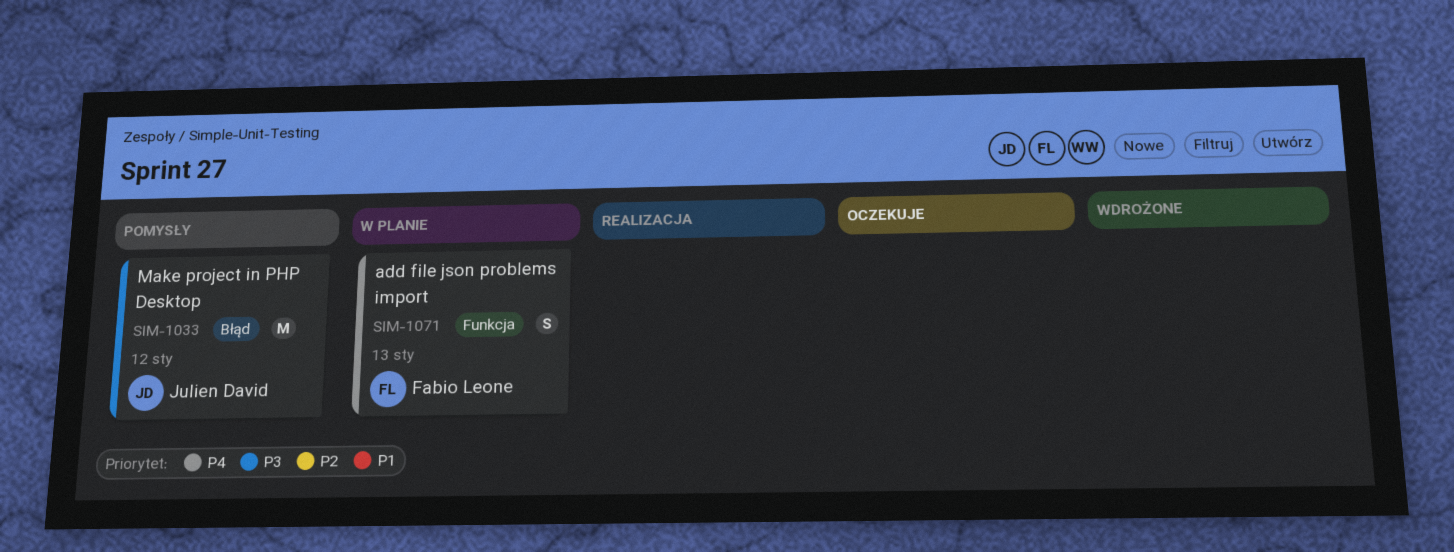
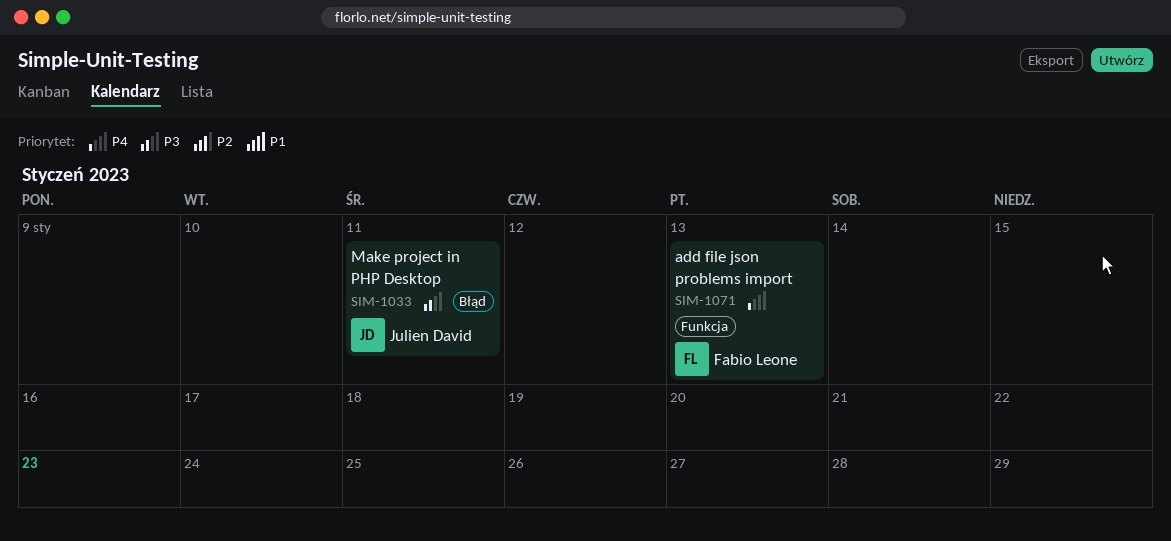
SIM-1033, due: Jan 12 -> Jan 11

